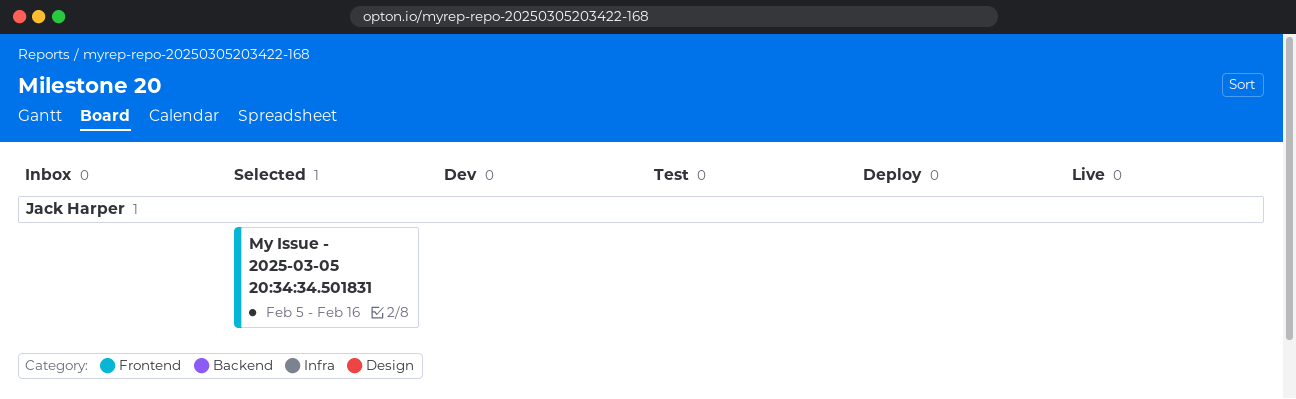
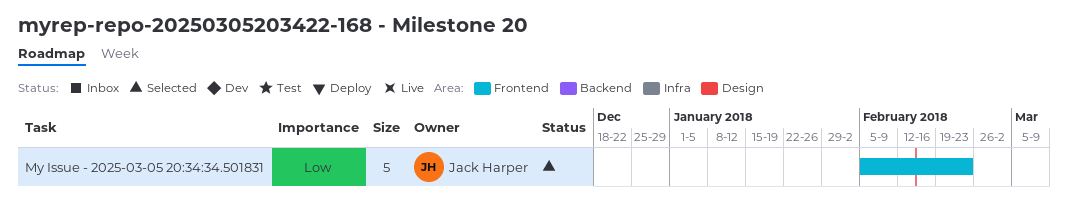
My Issue - 2025-03-05 20:34:34.501831, estimate: 1 -> 5
My Issue - 2025-03-05 20:34:34.501831, due: Feb 16 -> Feb 23

